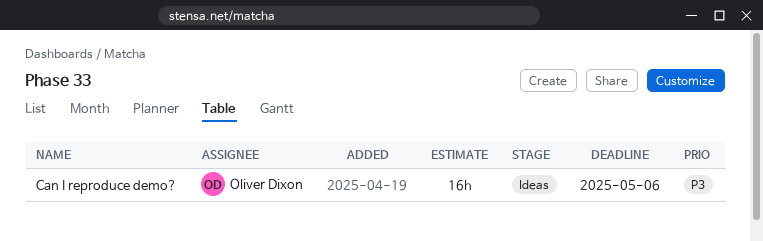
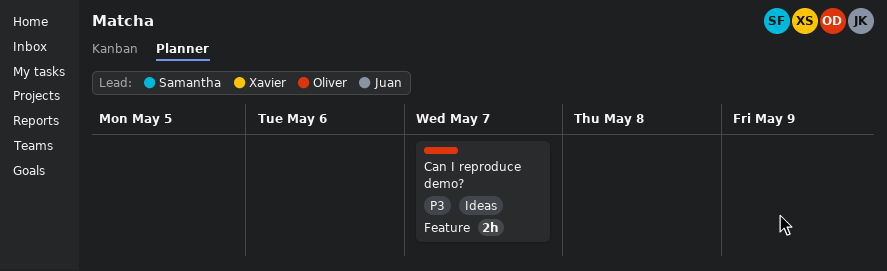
Can I reproduce demo?, estimate: 16h -> 2h
Can I reproduce demo?, due: May 6 -> May 7

